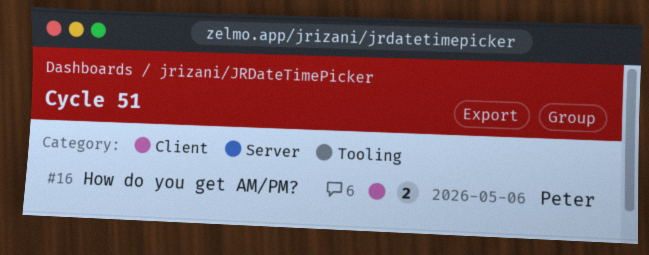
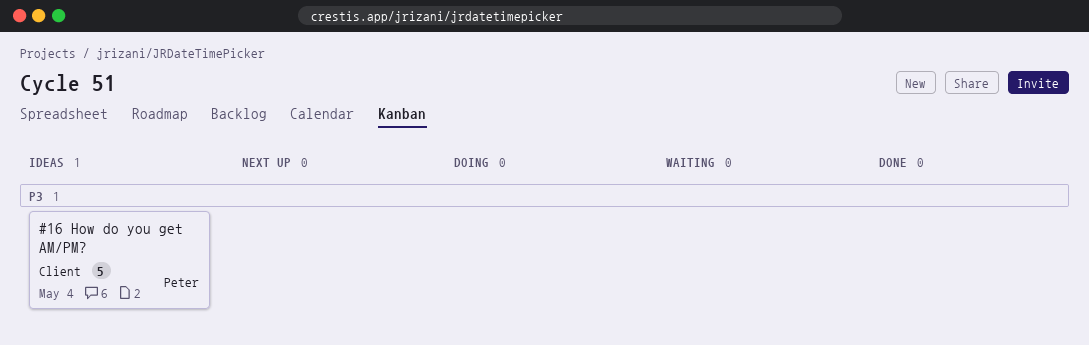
#16, estimate: 2 -> 5
#16, due: May 6 -> May 4

